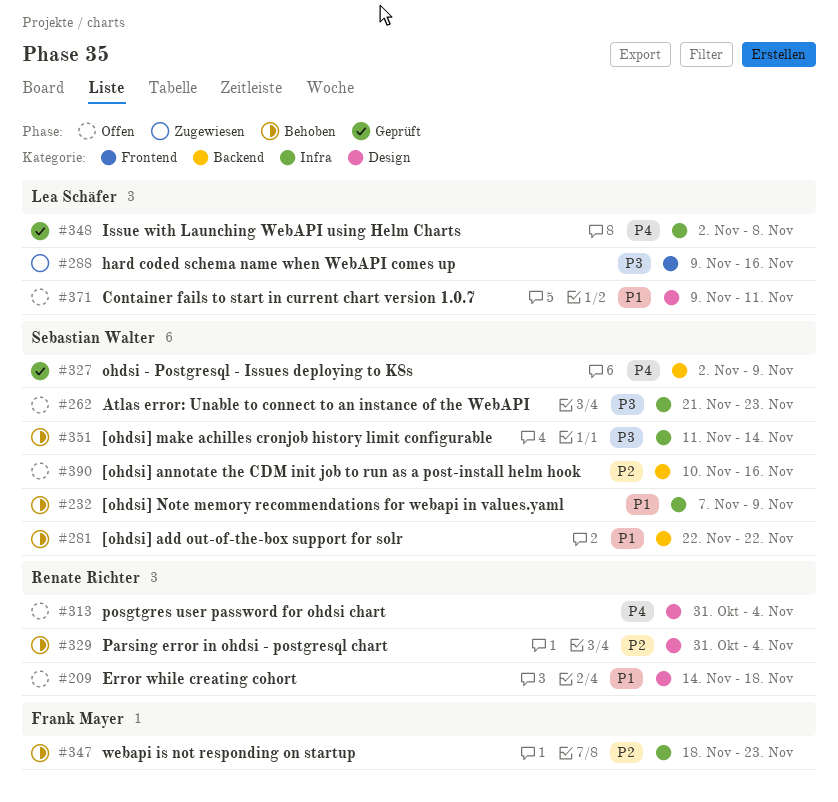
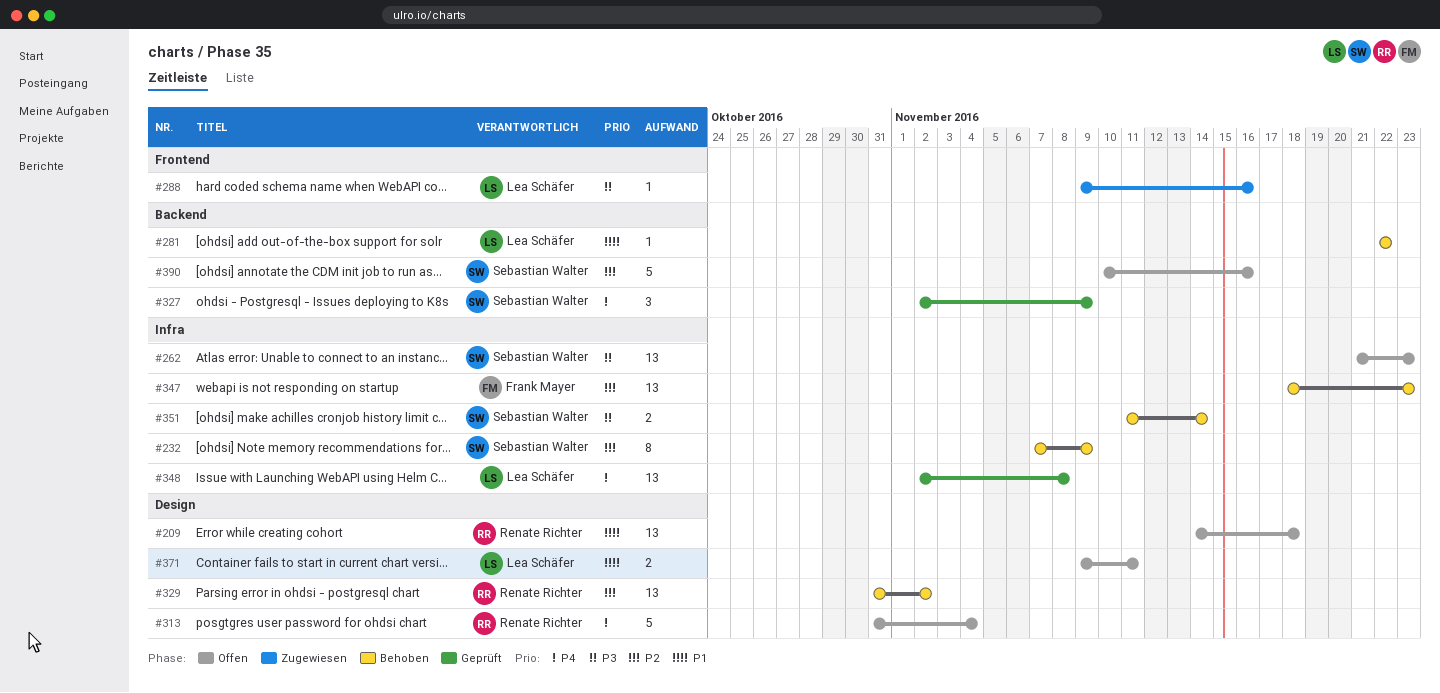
#232, priority: P1 -> P2
#281, owner: Sebastian Walter -> Lea Schäfer
#329, due: Nov 4 -> Nov 2

